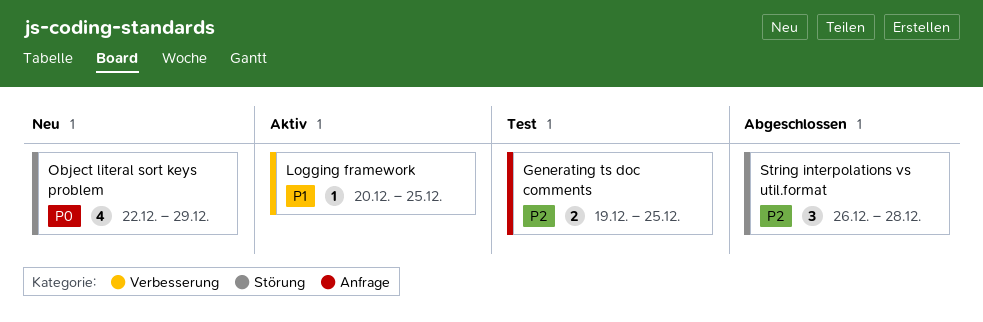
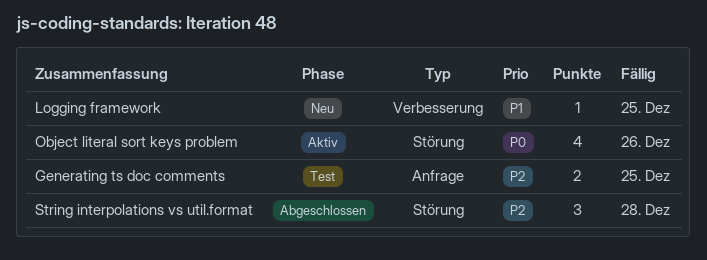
Logging framework, status: Aktiv -> Neu
Object literal sort keys problem, status: Neu -> Aktiv
Object literal sort keys problem, due: Dec 29 -> Dec 26

